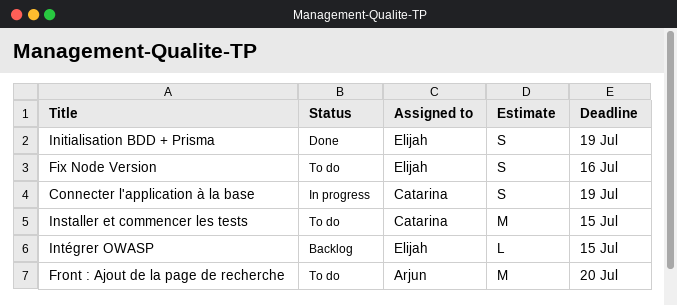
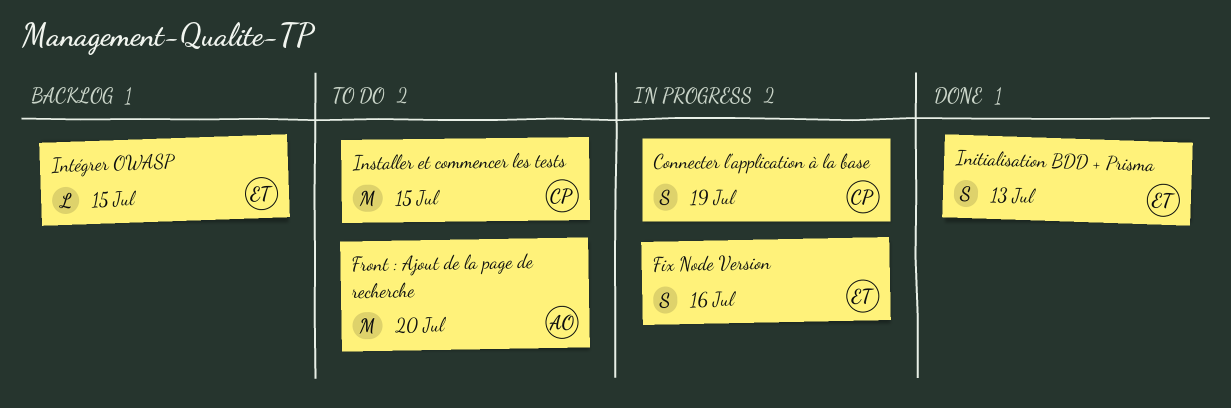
Fix Node Version, status: To do -> In progress
Initialisation BDD + Prisma, due: Jul 19 -> Jul 13

